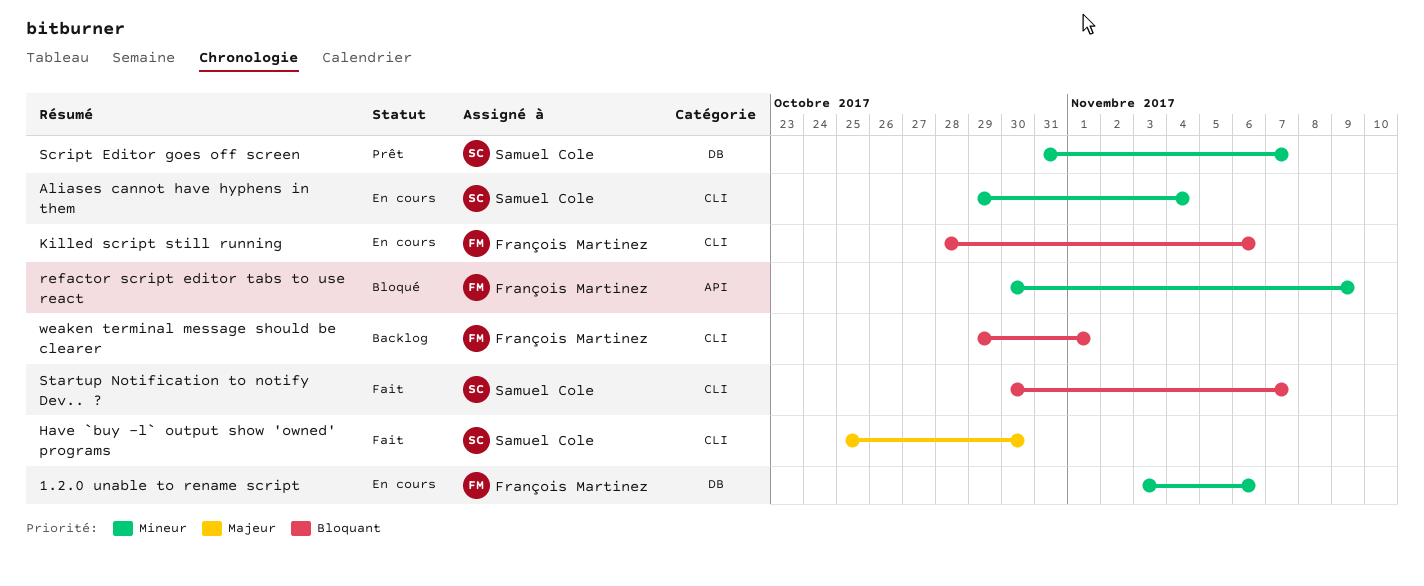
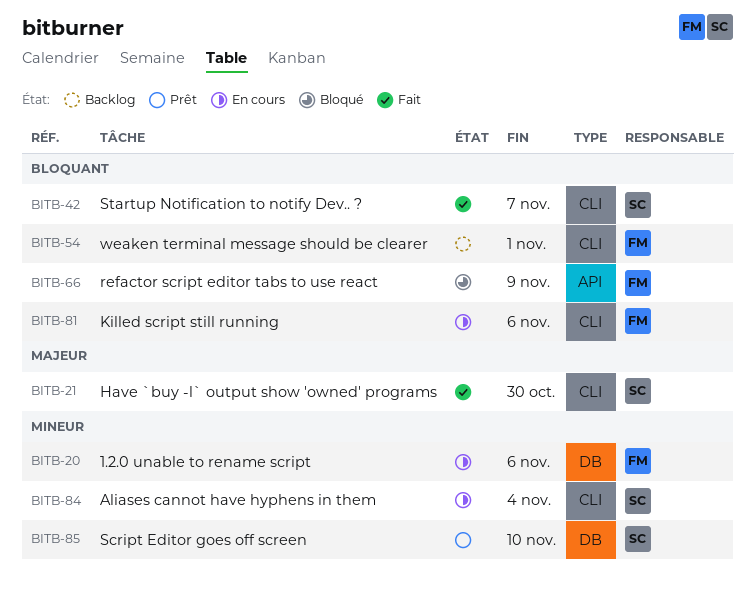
refactor script editor tabs to use react, priority: Mineur -> Bloquant
Script Editor goes off screen, due: Nov 7 -> Nov 10

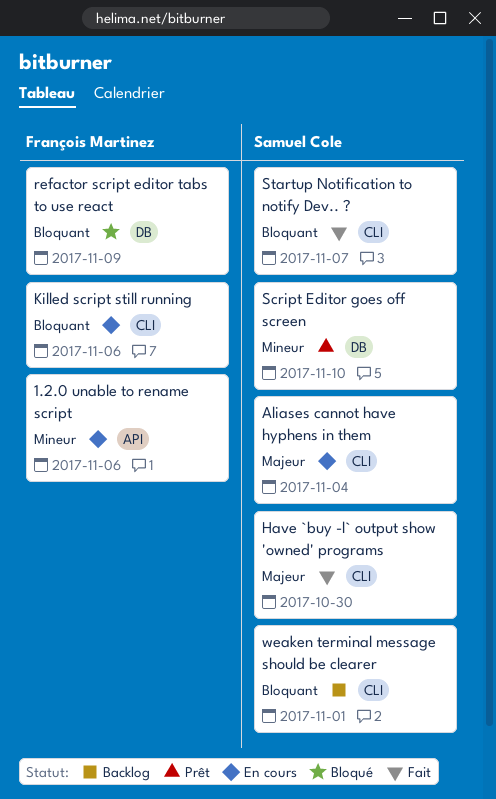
1.2.0 unable to rename script, label: DB -> API
Aliases cannot have hyphens in them, priority: Mineur -> Majeur
refactor script editor tabs to use react, label: API -> DB
weaken terminal message should be clearer, owner: François Martinez -> Samuel Cole

